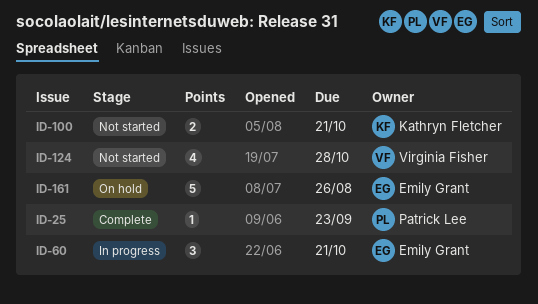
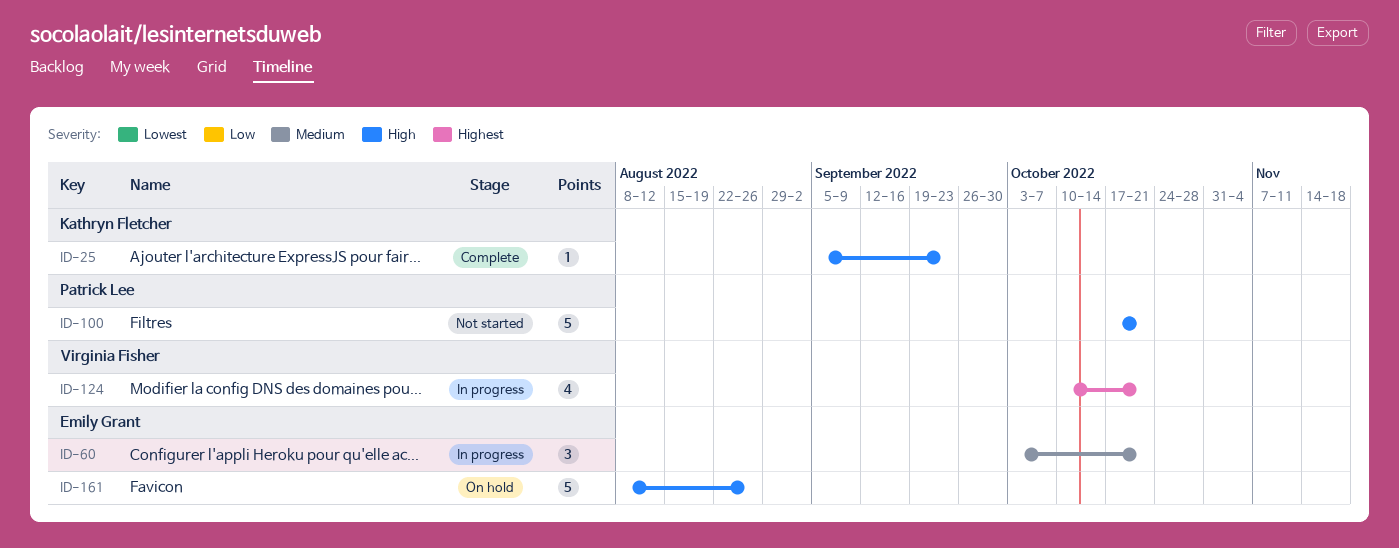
ID-25, owner: Patrick Lee -> Kathryn Fletcher
ID-100, owner: Kathryn Fletcher -> Patrick Lee
ID-100, estimate: 2 -> 5
ID-124, status: Not started -> In progress
ID-124, due: Oct 28 -> Oct 21

